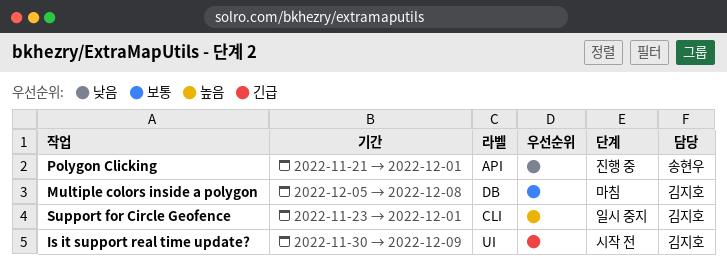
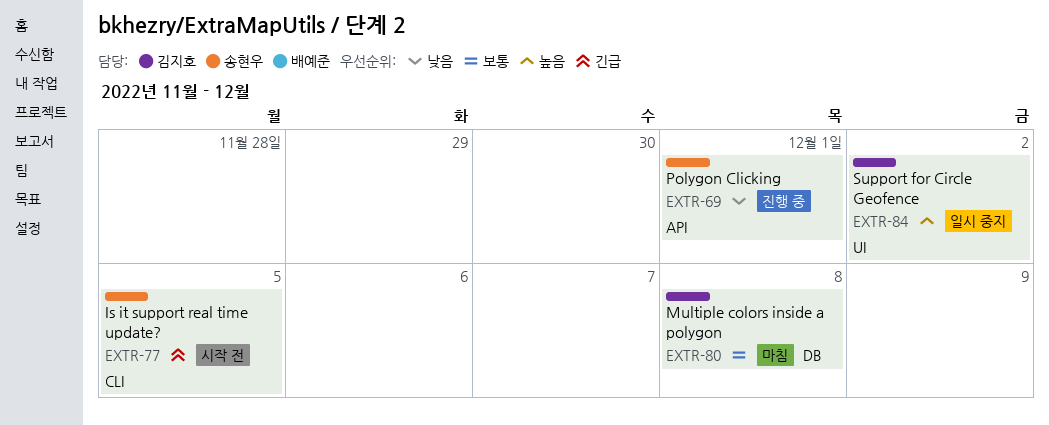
Is it support real time update?, owner: 김지호 -> 송현우
Is it support real time update?, label: UI -> CLI
Is it support real time update?, due: Dec 9 -> Dec 5
Support for Circle Geofence, label: CLI -> UI
Support for Circle Geofence, due: Dec 1 -> Dec 2

